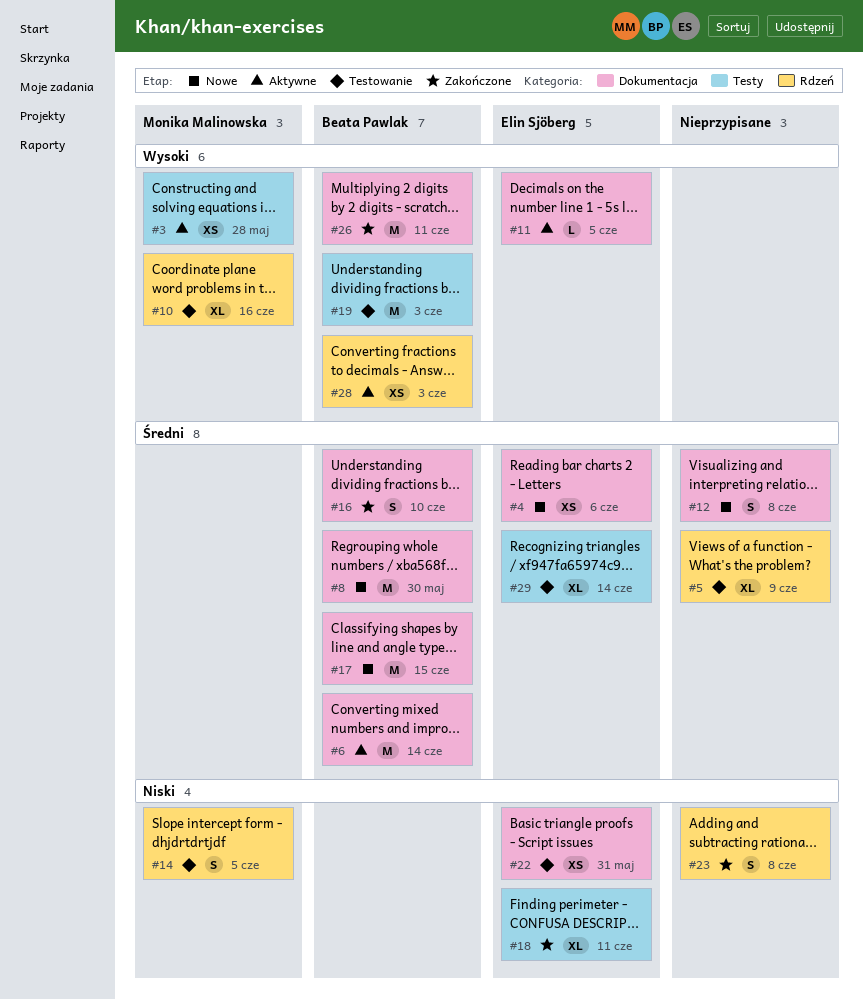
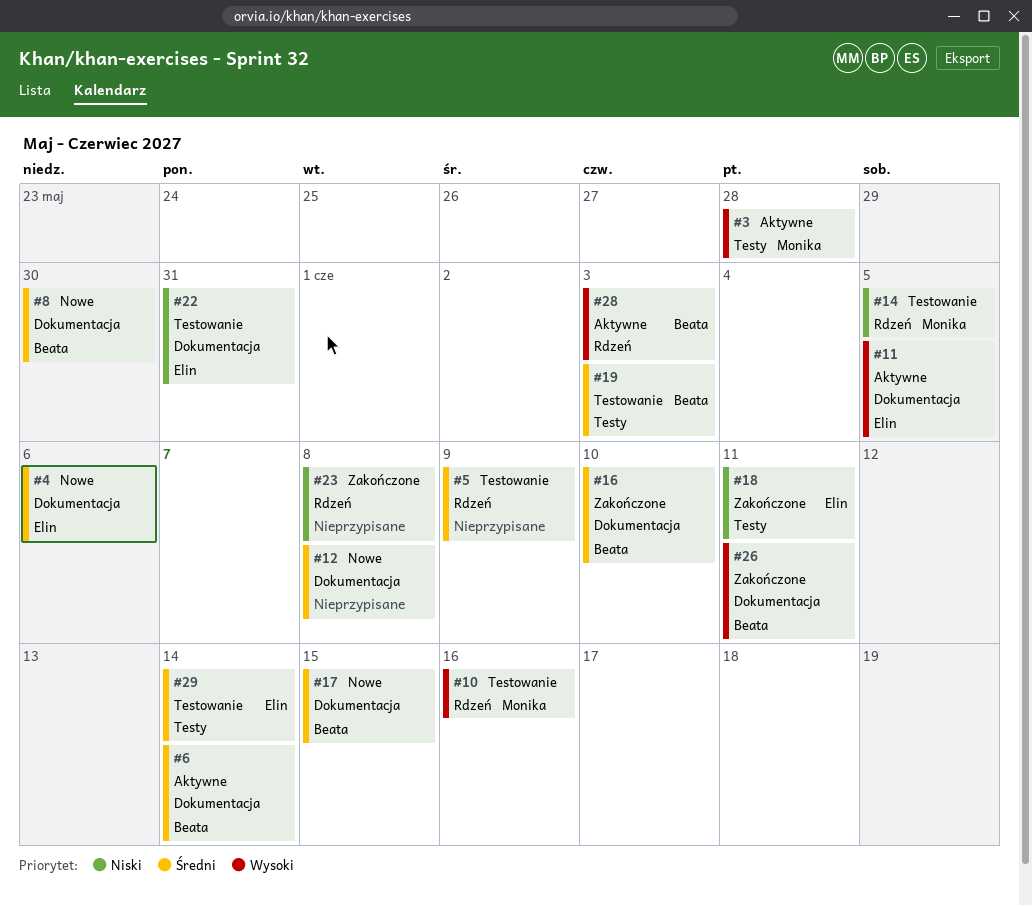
#19, priority: Wysoki -> Średni

